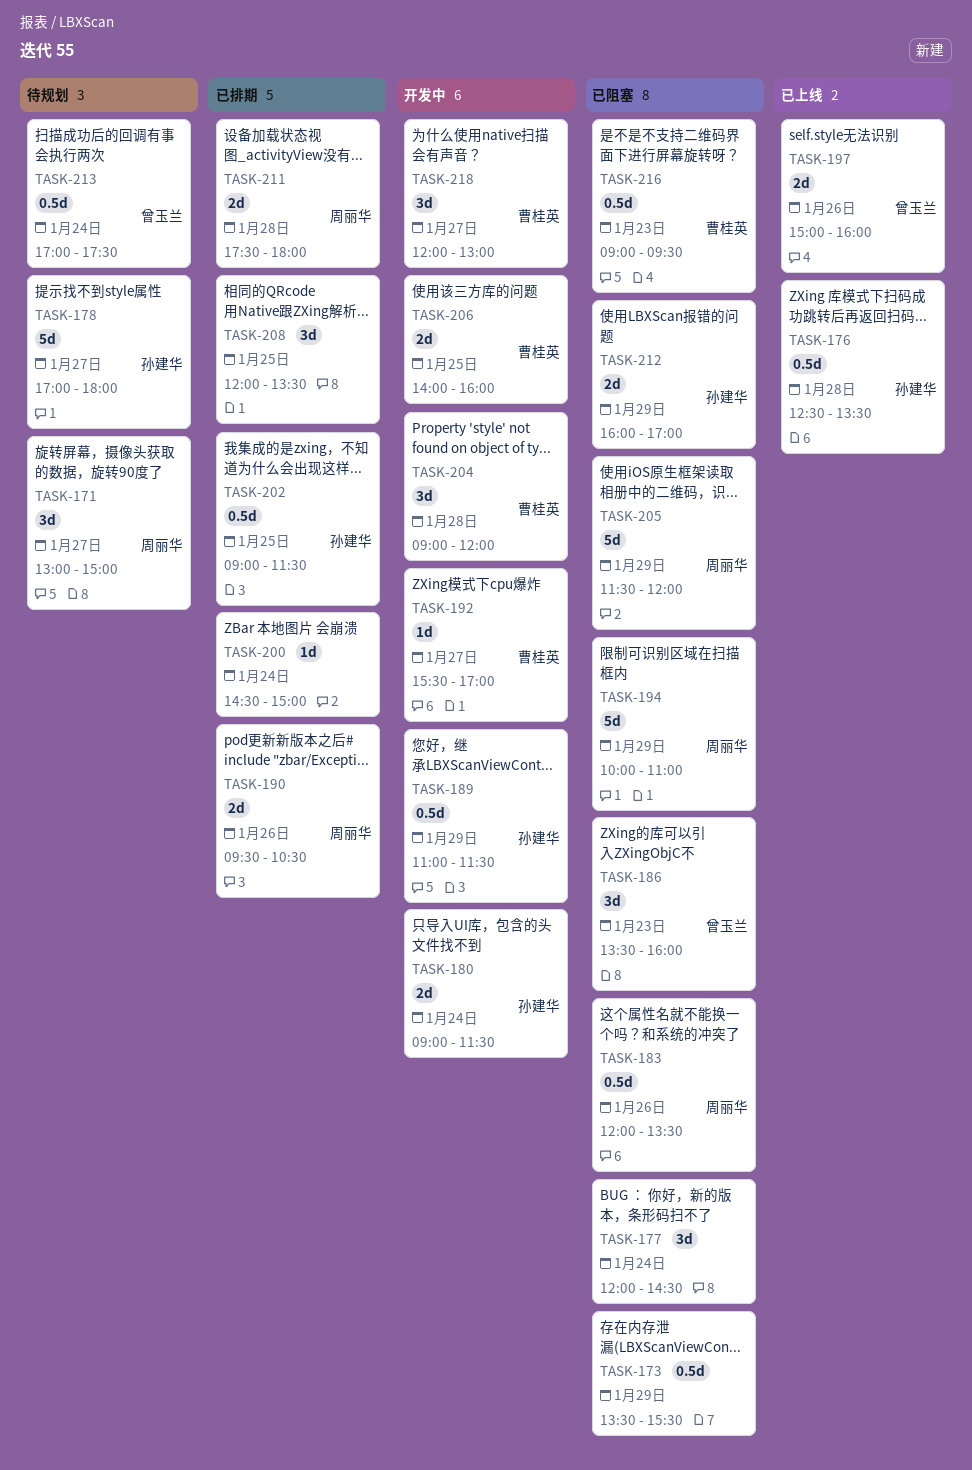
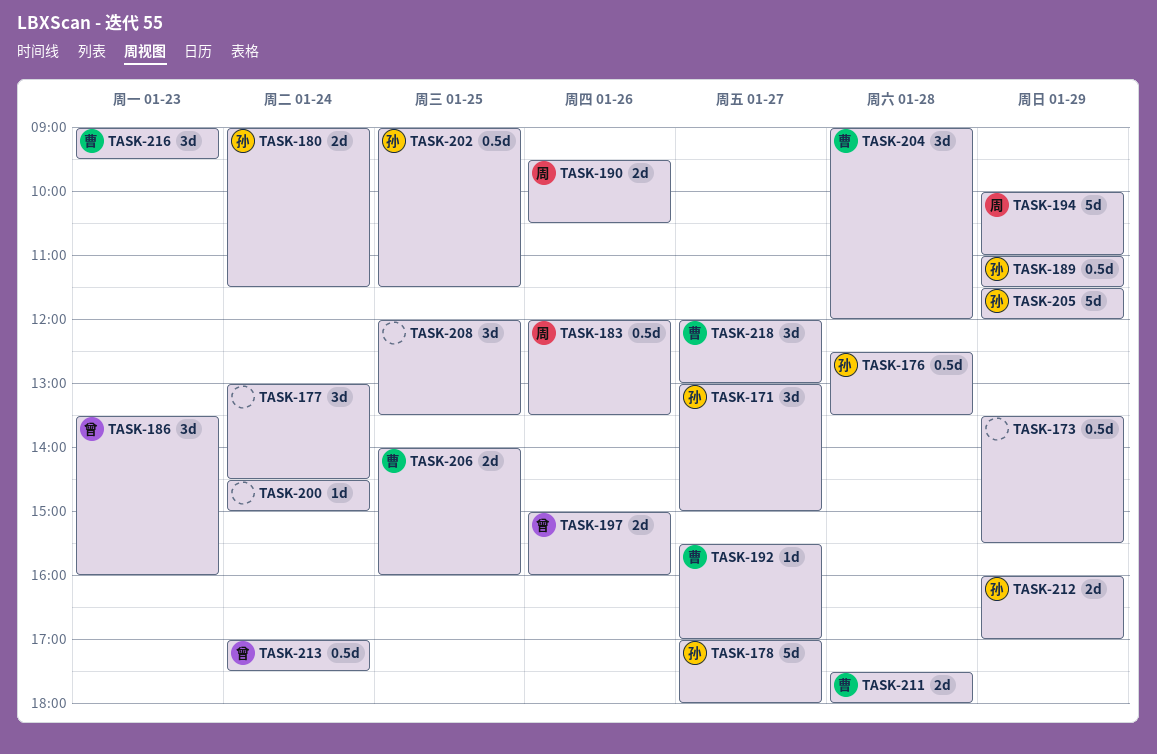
TASK-171, owner: 周丽华 -> 孙建华
TASK-177, begins: 12:00 -> 13:00
TASK-205, owner: 周丽华 -> 孙建华
TASK-211, owner: 周丽华 -> 曹桂英
TASK-216, estimate: 0.5d -> 3d

